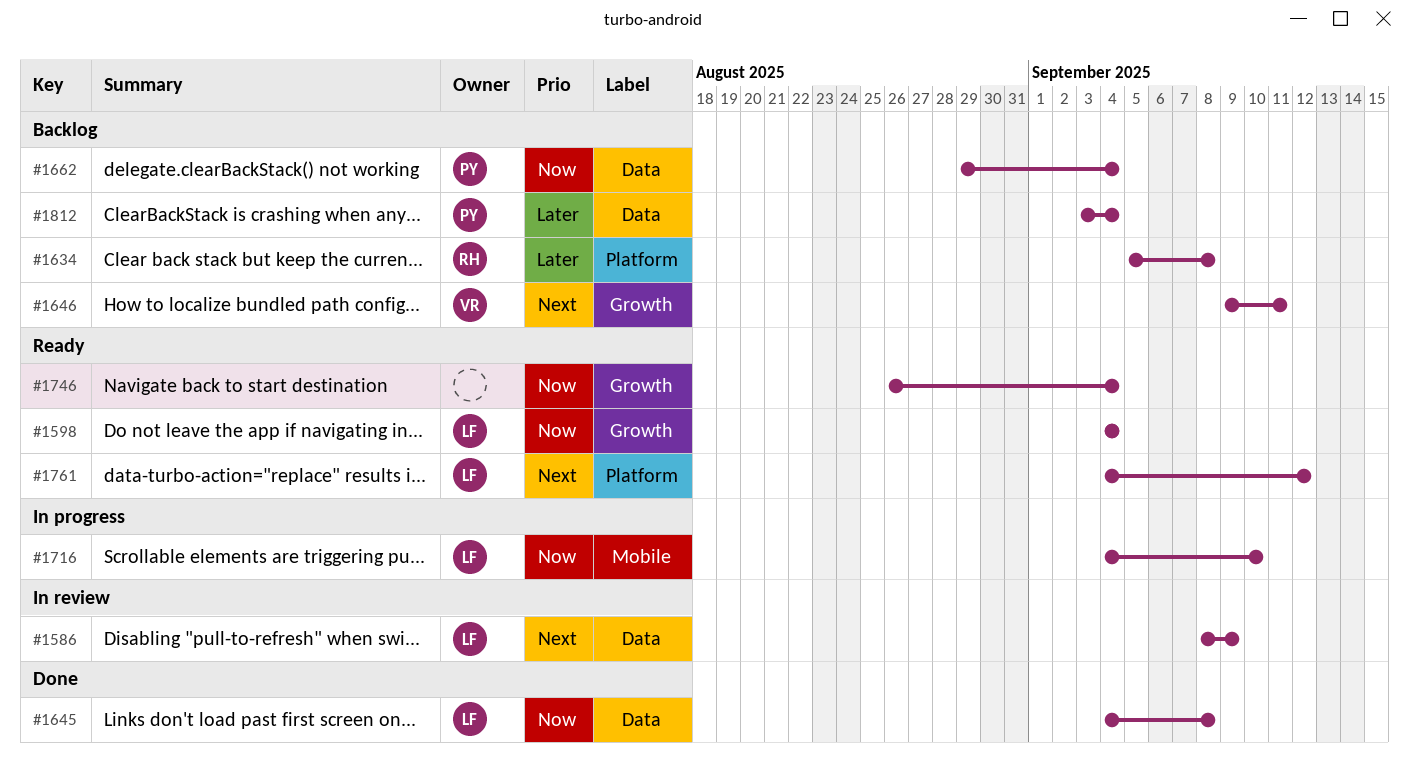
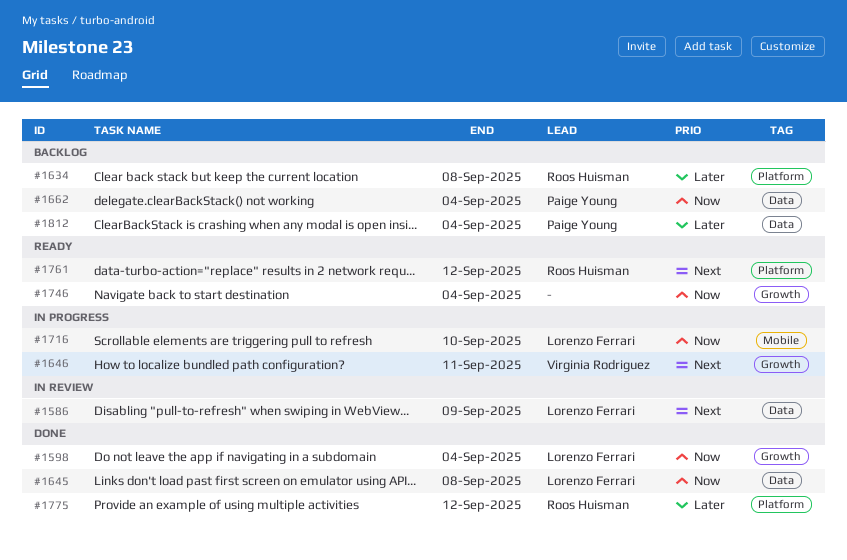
#1598, status: Ready -> Done
#1646, status: Backlog -> In progress
#1761, owner: Lorenzo Ferrari -> Roos Huisman
#1775: none -> present

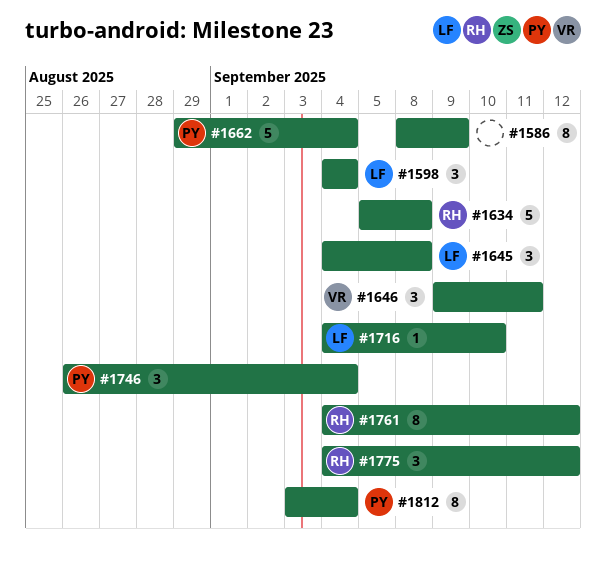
#1586, owner: Lorenzo Ferrari -> none
#1746, owner: none -> Paige Young

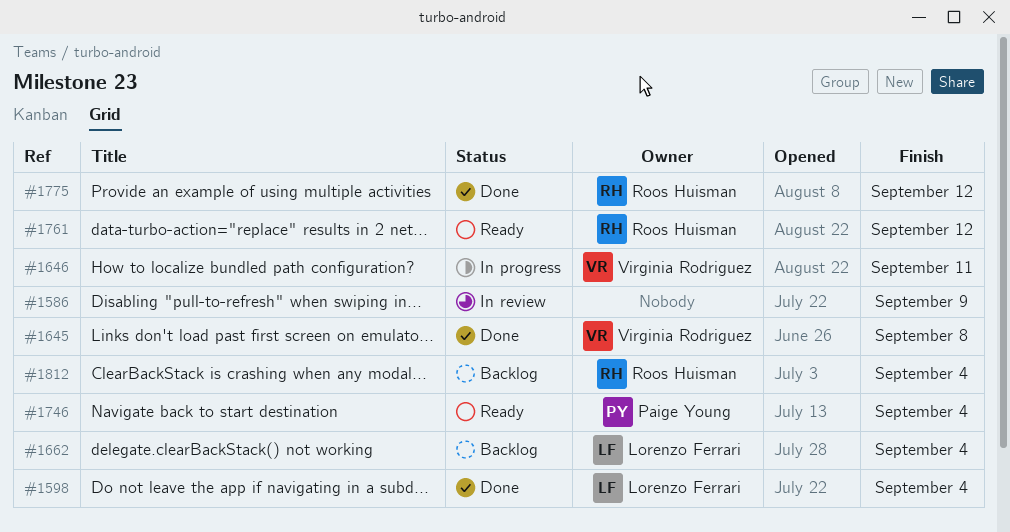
#1634: present -> none
#1645, owner: Lorenzo Ferrari -> Virginia Rodriguez
#1662, owner: Paige Young -> Lorenzo Ferrari
#1716: present -> none
#1812, owner: Paige Young -> Roos Huisman

